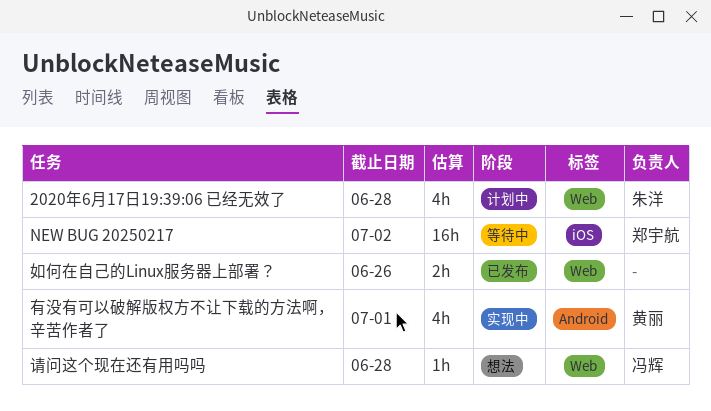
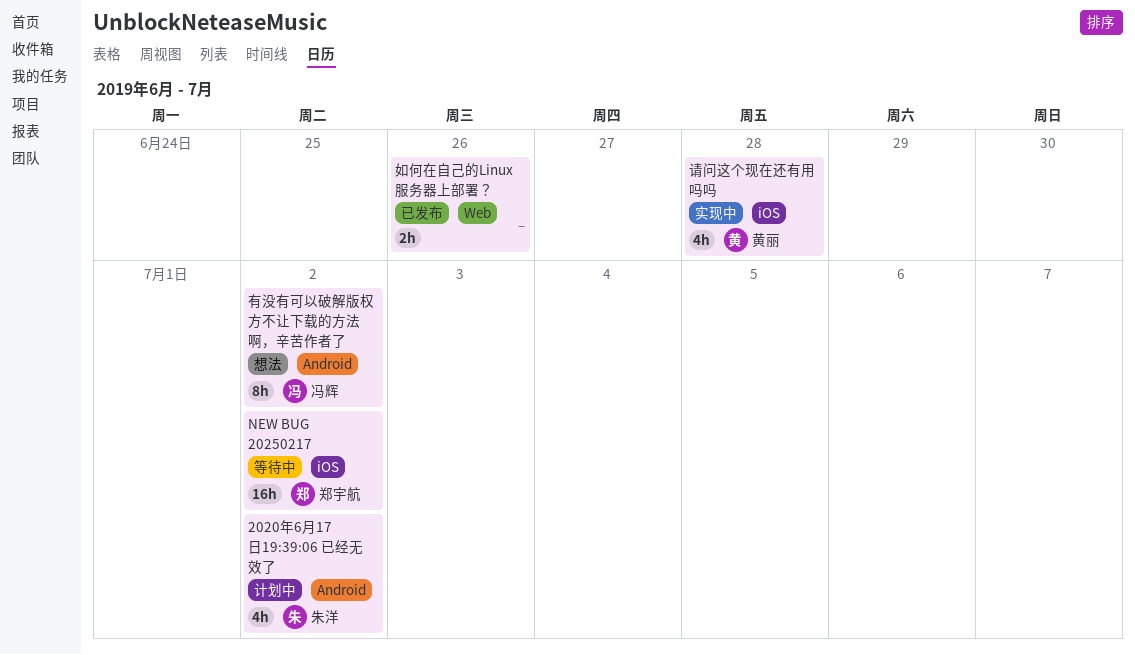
2020年6月17日19:39:06 已经无效了, label: Web -> Android
2020年6月17日19:39:06 已经无效了, due: Jun 28 -> Jul 2
有没有可以破解版权方不让下载的方法啊，辛苦作者了, status: 实现中 -> 想法
有没有可以破解版权方不让下载的方法啊，辛苦作者了, owner: 黄丽 -> 冯辉
有没有可以破解版权方不让下载的方法啊，辛苦作者了, estimate: 4h -> 8h
有没有可以破解版权方不让下载的方法啊，辛苦作者了, due: Jul 1 -> Jul 2
请问这个现在还有用吗吗, status: 想法 -> 实现中
请问这个现在还有用吗吗, owner: 冯辉 -> 黄丽
请问这个现在还有用吗吗, label: Web -> iOS
请问这个现在还有用吗吗, estimate: 1h -> 4h

